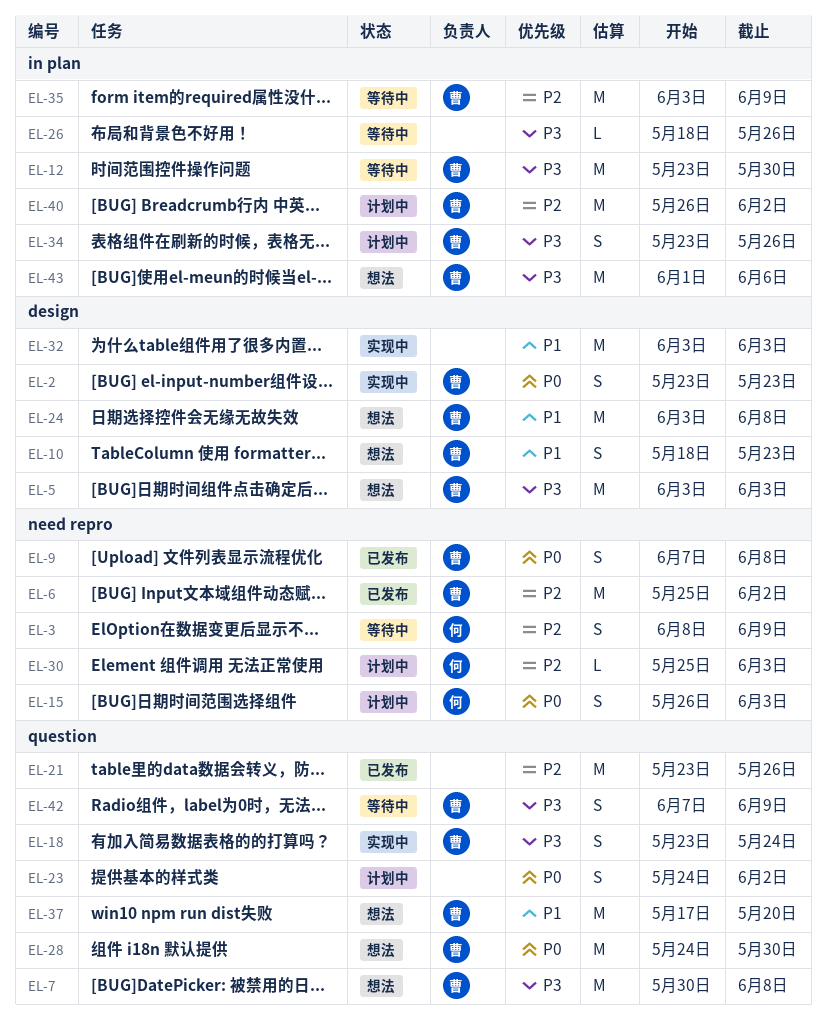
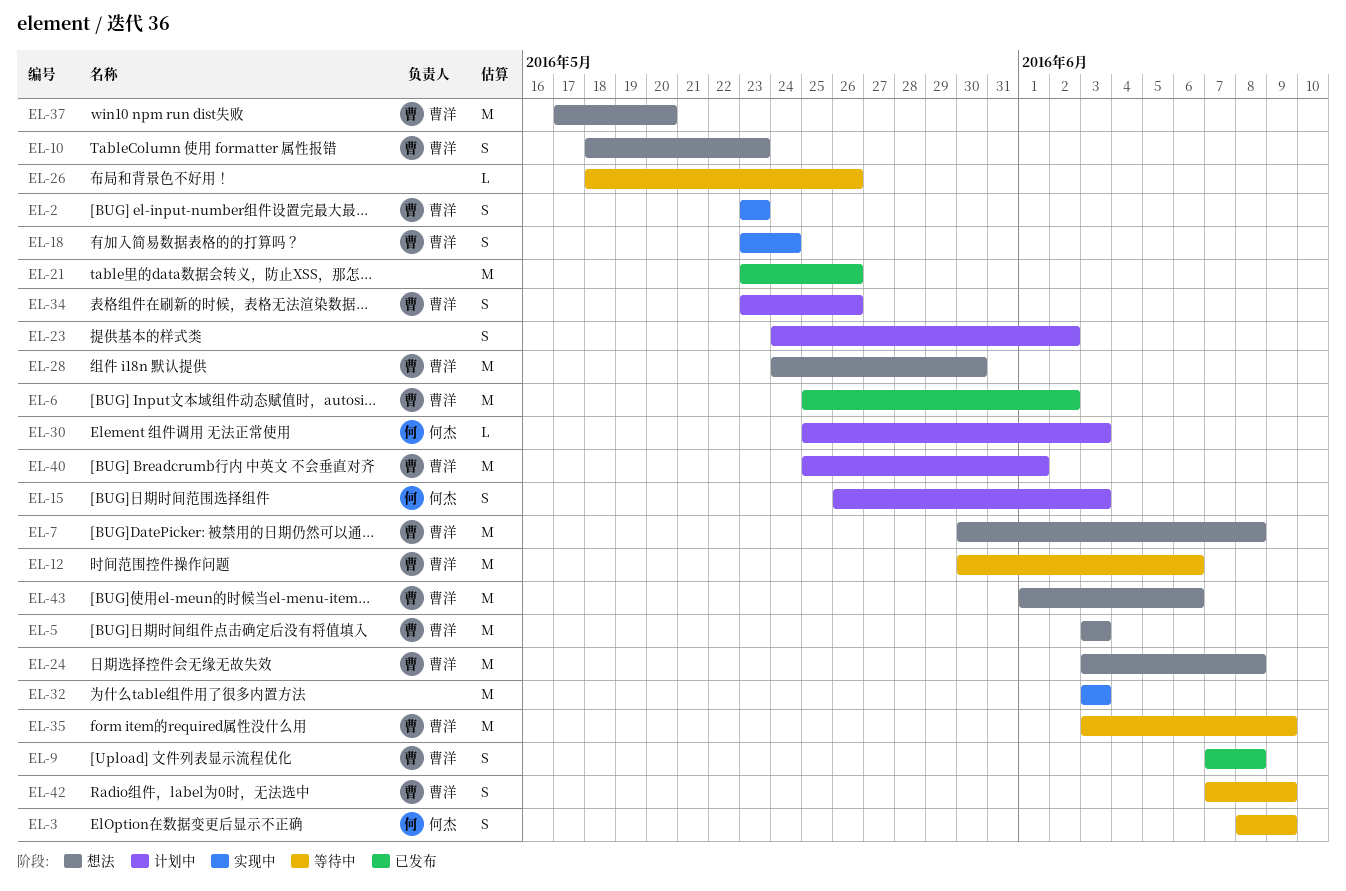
EL-12, start: May 23 -> May 30
EL-12, due: May 30 -> Jun 6
EL-40, start: May 26 -> May 25
EL-40, due: Jun 2 -> Jun 1

